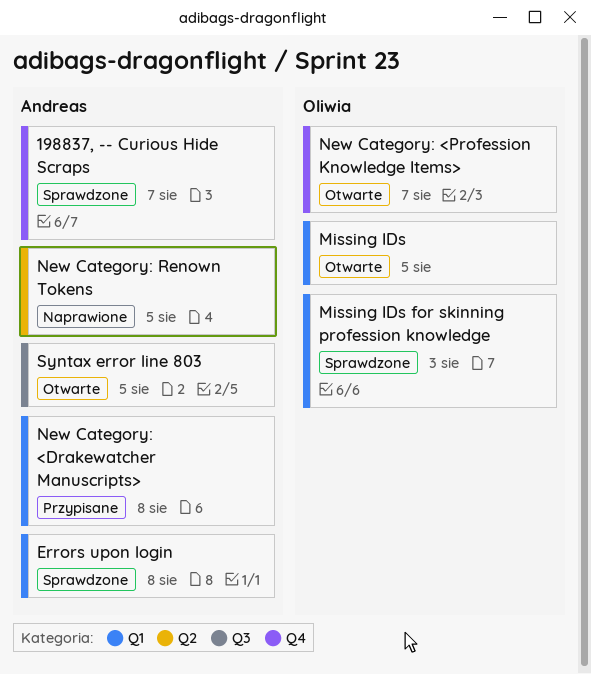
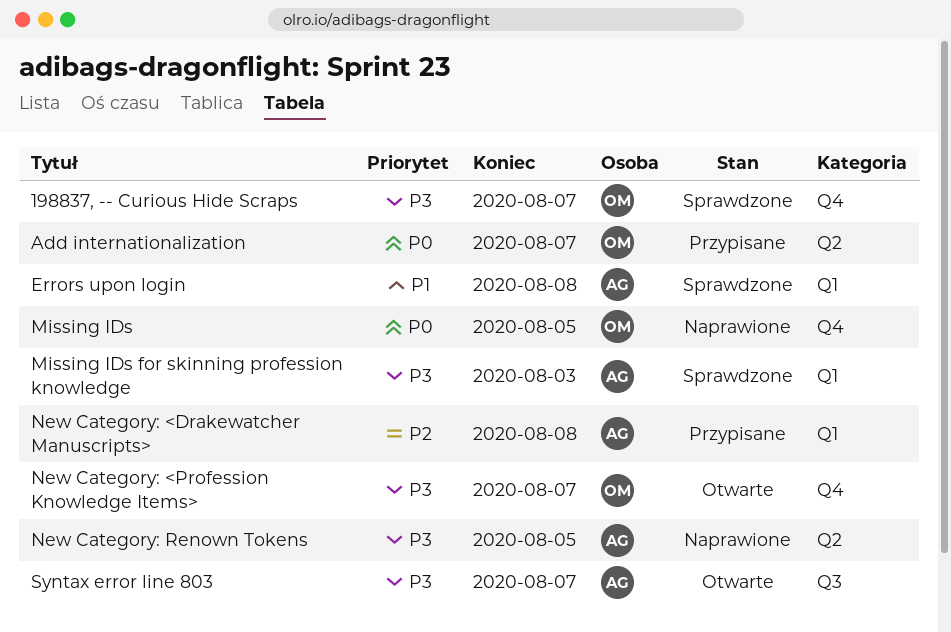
198837, -- Curious Hide Scraps, owner: Andreas -> Oliwia
Add internationalization: none -> present
Missing IDs, status: Otwarte -> Naprawione
Missing IDs, label: Q1 -> Q4
Missing IDs for skinning profession knowledge, owner: Oliwia -> Andreas
Syntax error line 803, due: Aug 5 -> Aug 7

